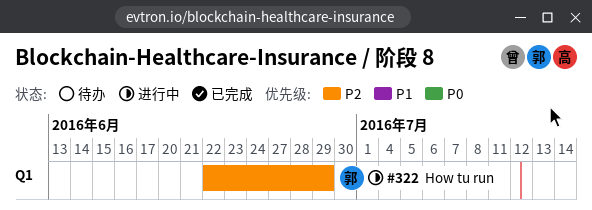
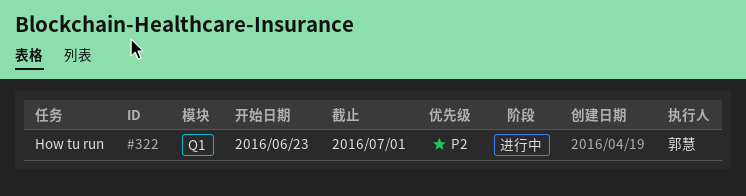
#322, start: Jun 22 -> Jun 23
#322, due: Jun 29 -> Jul 1

